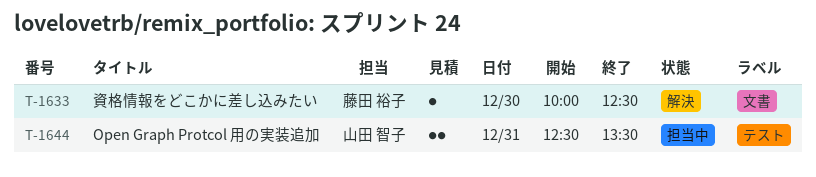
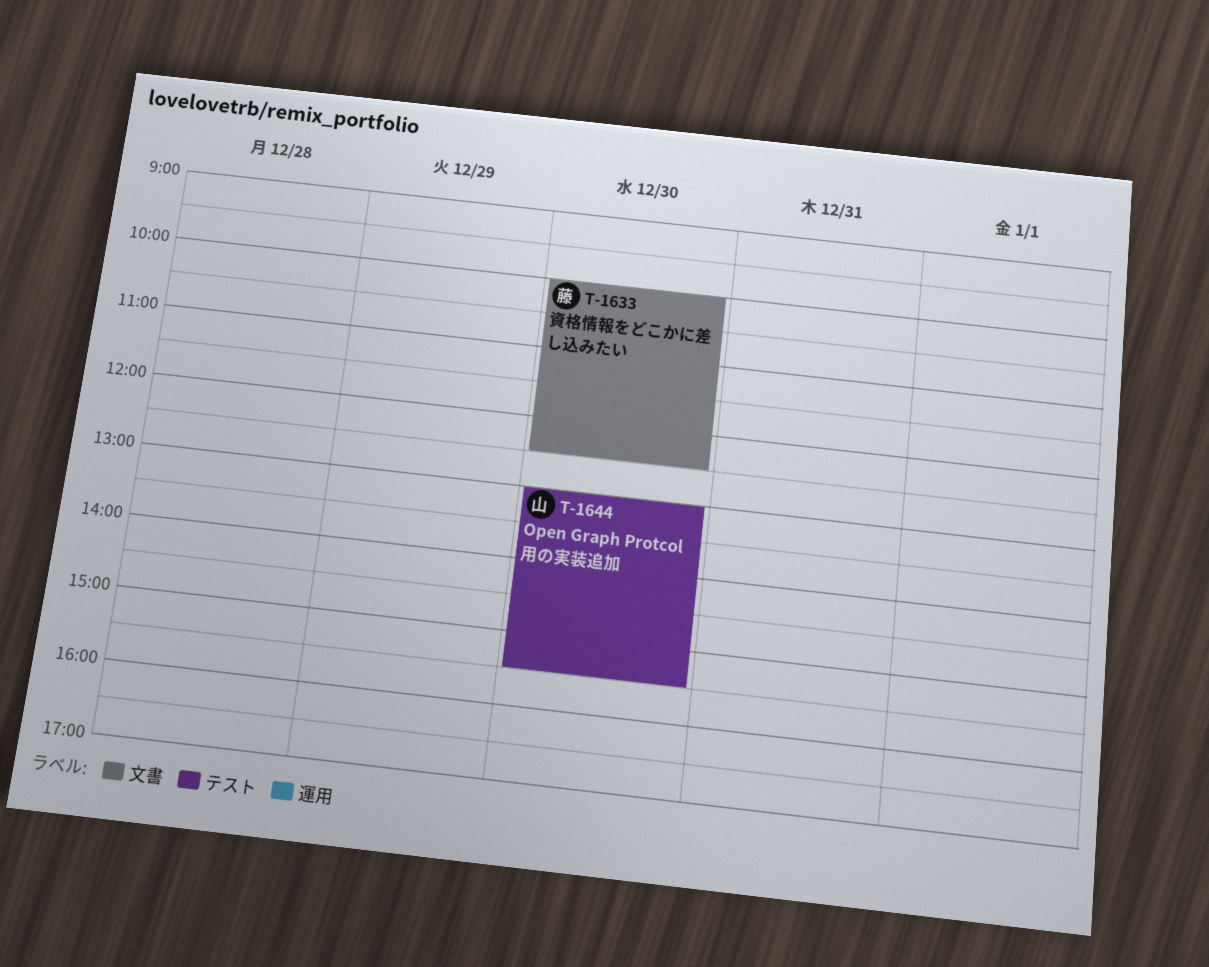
T-1644, day: Dec 31 -> Dec 30
T-1644, begins: 12:30 -> 13:00
T-1644, ends: 13:30 -> 15:30

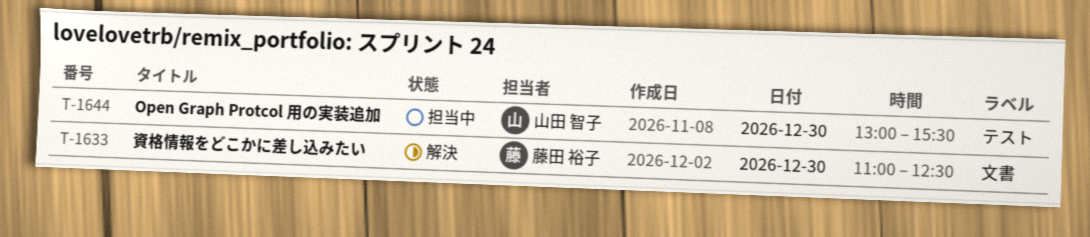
T-1633, begins: 10:00 -> 11:00

